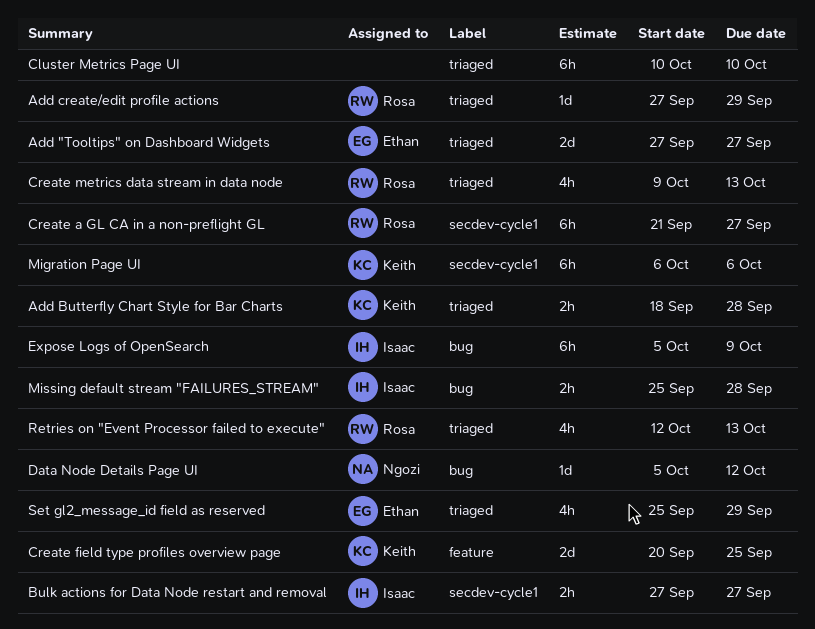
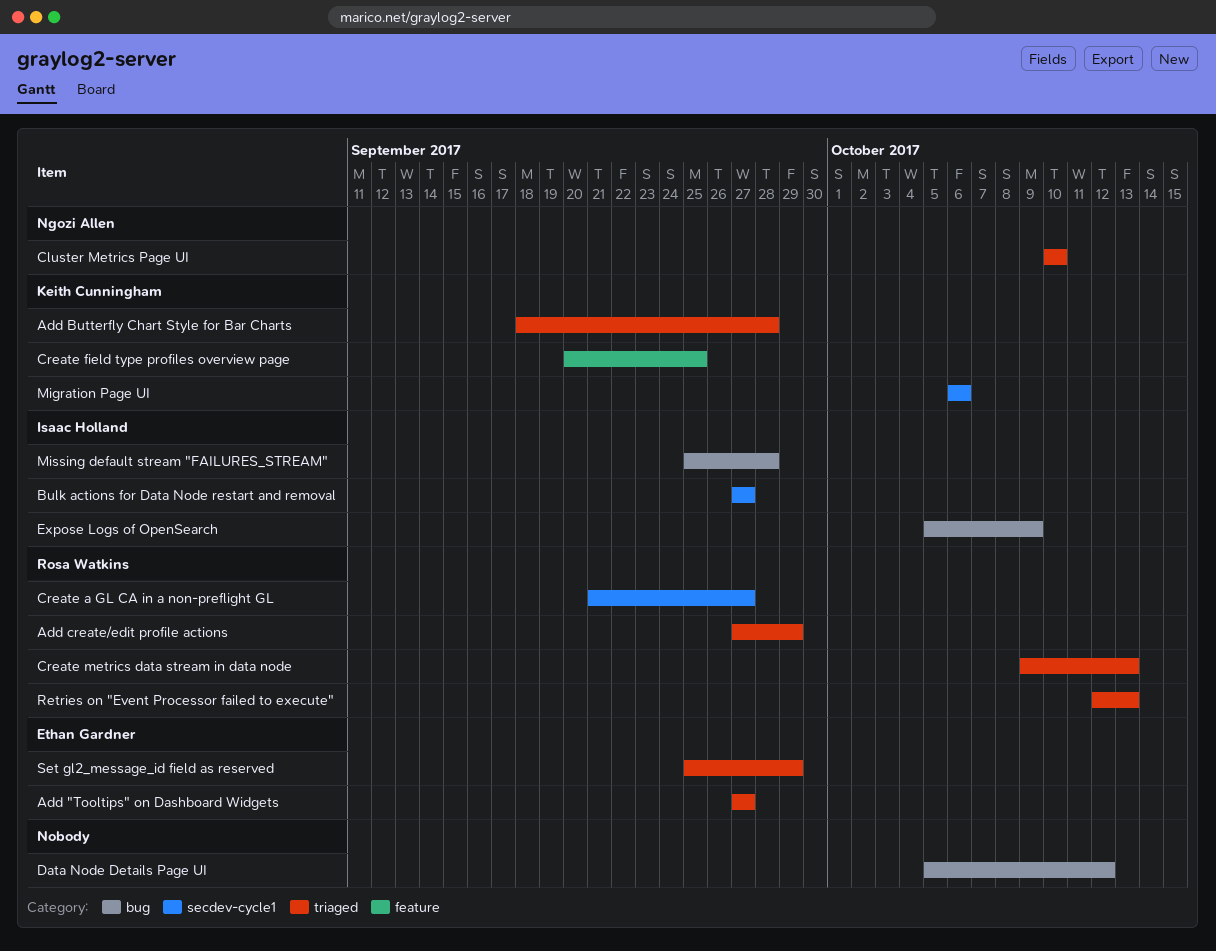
Cluster Metrics Page UI, owner: none -> Ngozi Allen
Data Node Details Page UI, owner: Ngozi Allen -> none

